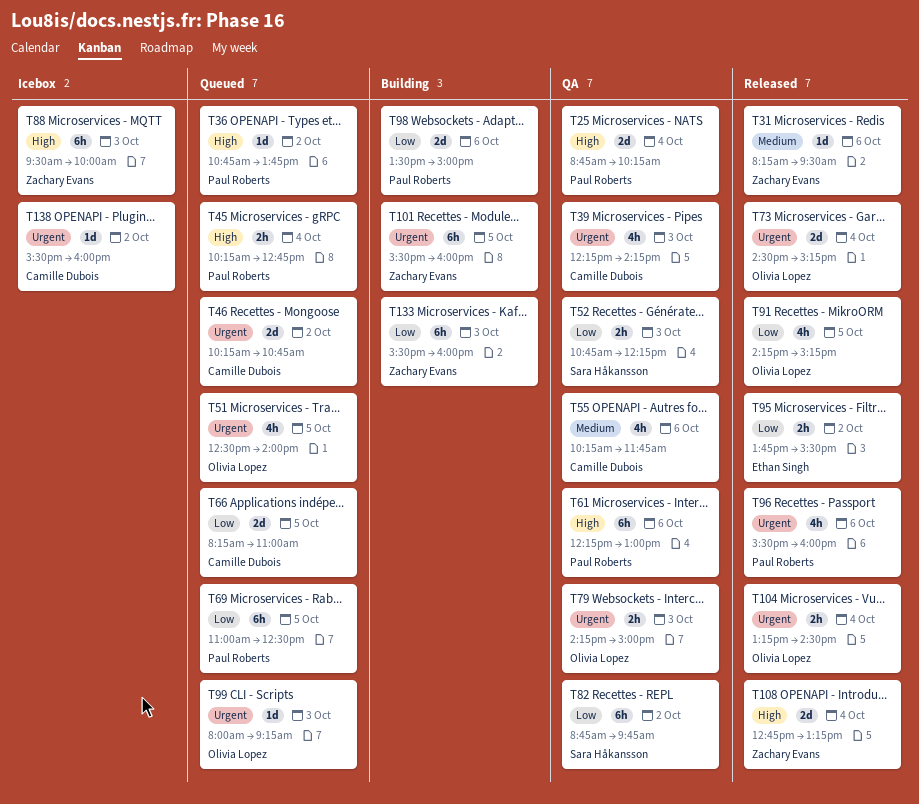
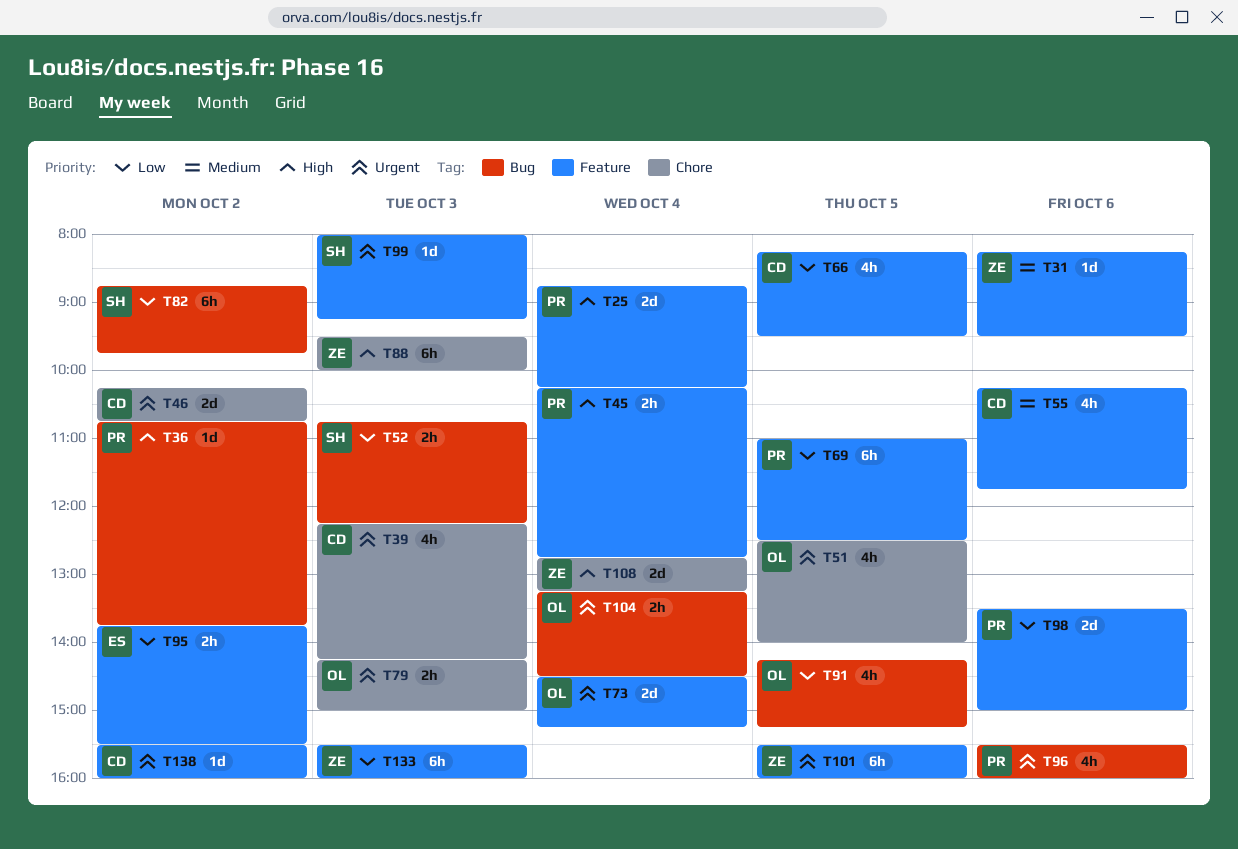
T61: present -> none
T66, estimate: 2d -> 4h
T66, ends: 11:00 -> 09:30
T99, owner: Olivia Lopez -> Sara Håkansson

